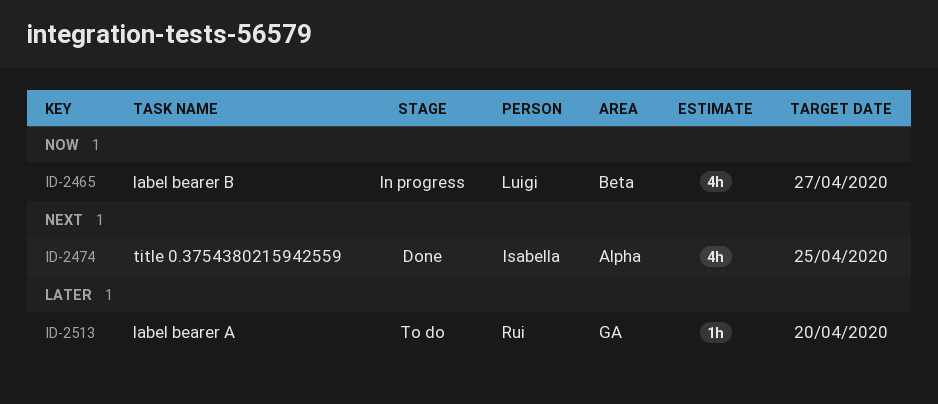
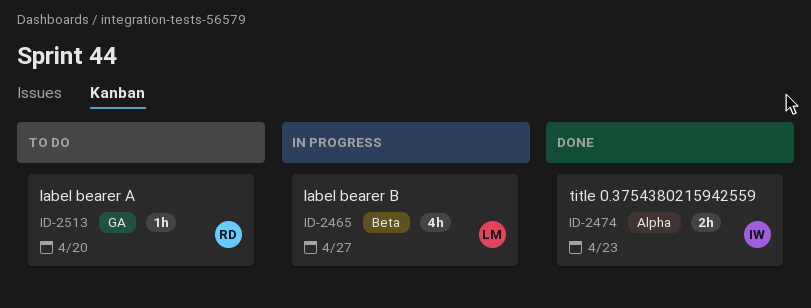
ID-2474, estimate: 4h -> 2h
ID-2474, due: Apr 25 -> Apr 23

